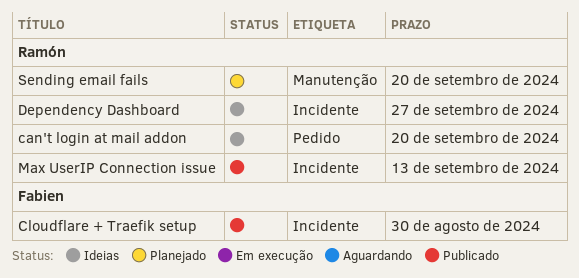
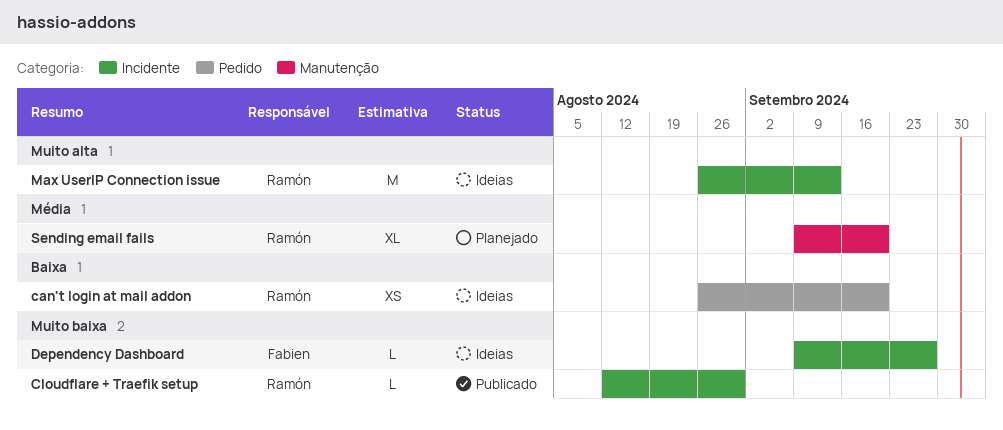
Cloudflare + Traefik setup, owner: Fabien -> Ramón
Dependency Dashboard, owner: Ramón -> Fabien
Max UserIP Connection issue, status: Publicado -> Ideias

